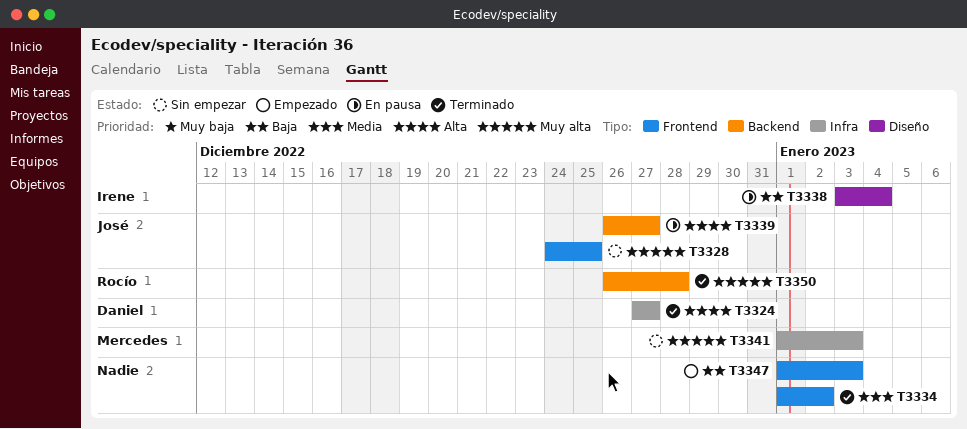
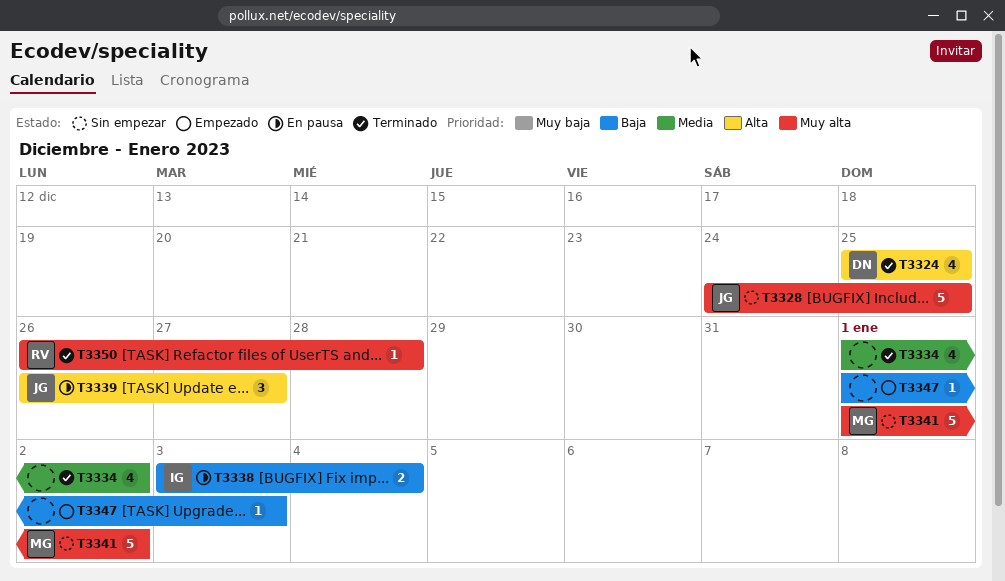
T3324, start: Dec 27 -> Dec 25
T3324, due: Dec 27 -> Dec 25
T3341, due: Jan 3 -> Jan 2

